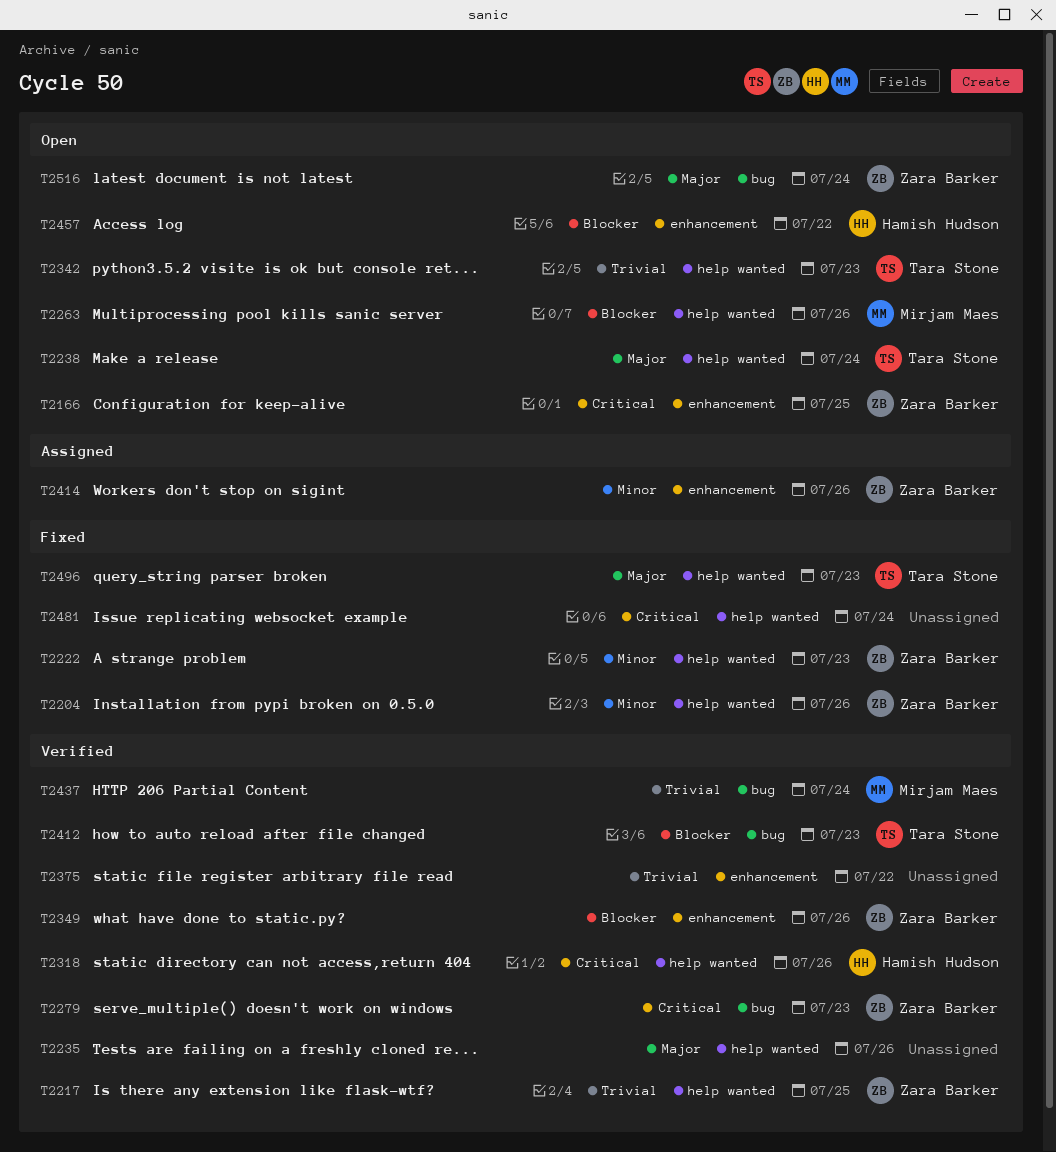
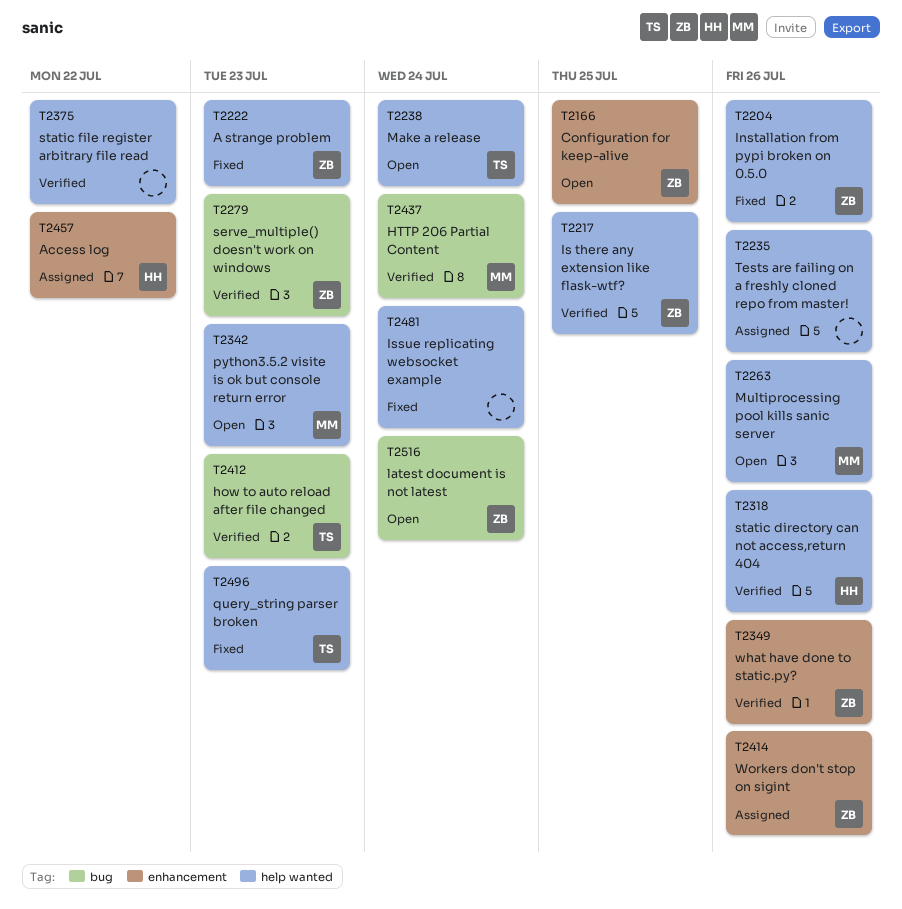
T2235, status: Verified -> Assigned
T2342, owner: Tara Stone -> Mirjam Maes
T2375, label: enhancement -> help wanted
T2457, status: Open -> Assigned

